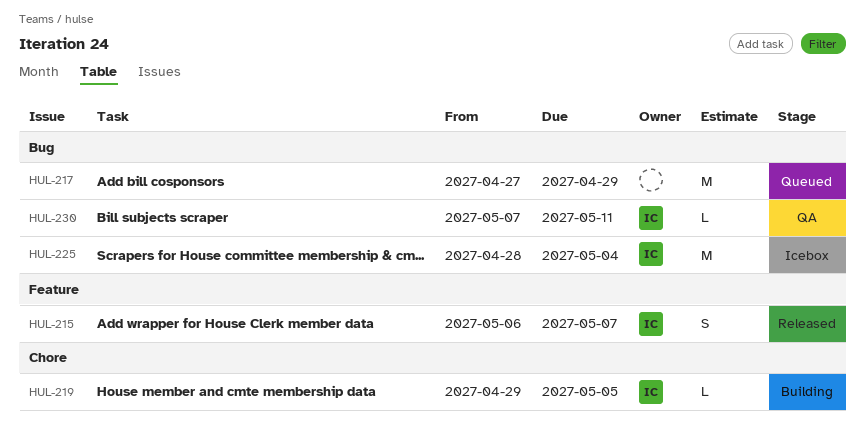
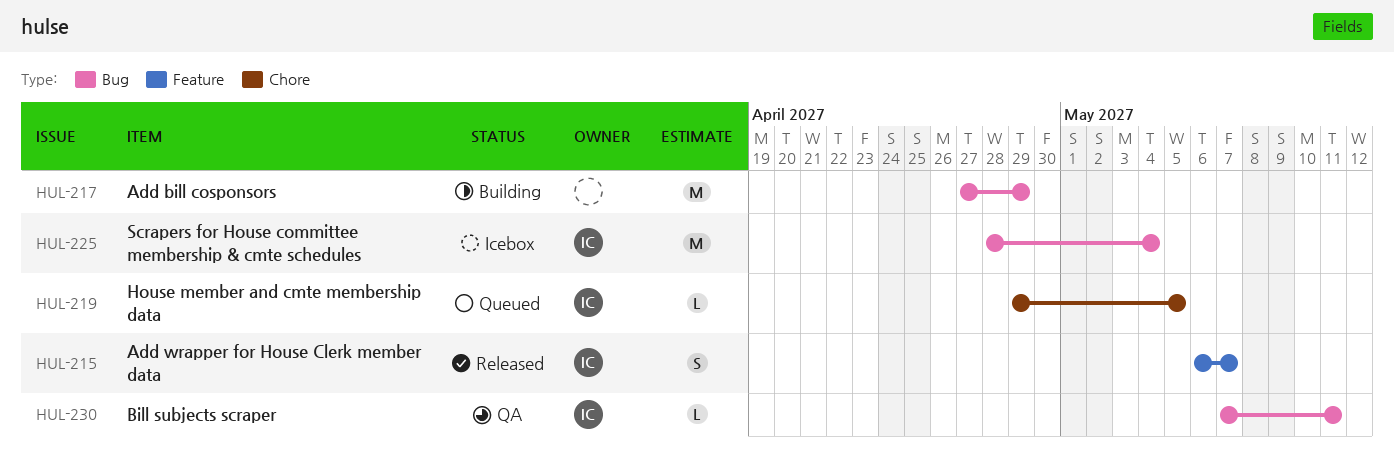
HUL-217, status: Queued -> Building
HUL-219, status: Building -> Queued

